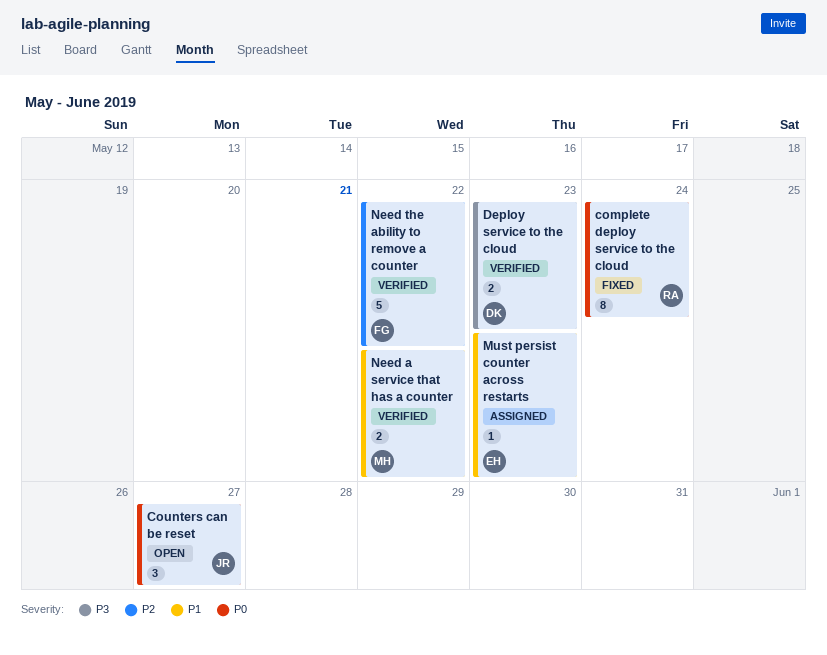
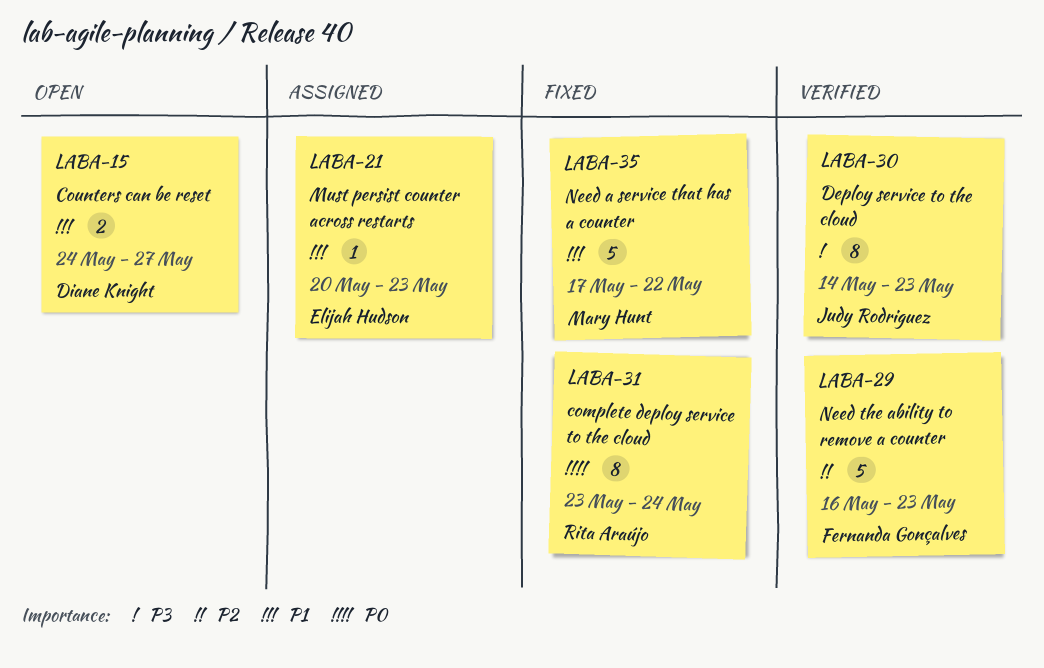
Counters can be reset, owner: Judy Rodriguez -> Diane Knight
Counters can be reset, priority: P0 -> P1
Counters can be reset, estimate: 3 -> 2
Deploy service to the cloud, owner: Diane Knight -> Judy Rodriguez
Deploy service to the cloud, estimate: 2 -> 8
Need a service that has a counter, status: Verified -> Fixed
Need a service that has a counter, estimate: 2 -> 5
Need the ability to remove a counter, due: May 22 -> May 23

